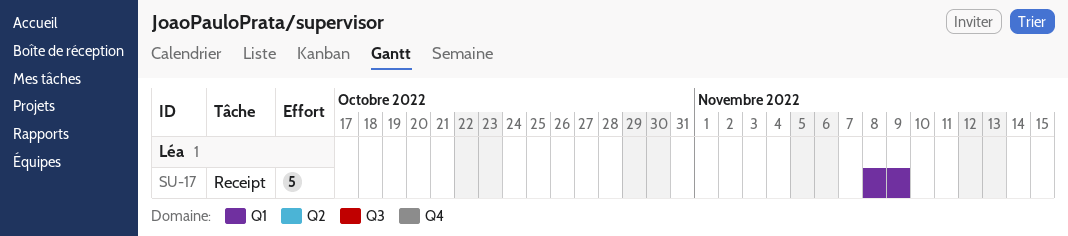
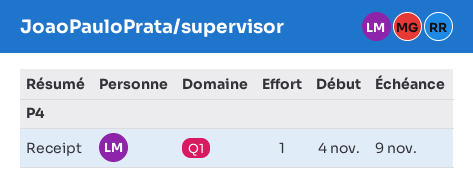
Receipt, estimate: 5 -> 1
Receipt, start: Nov 8 -> Nov 4

